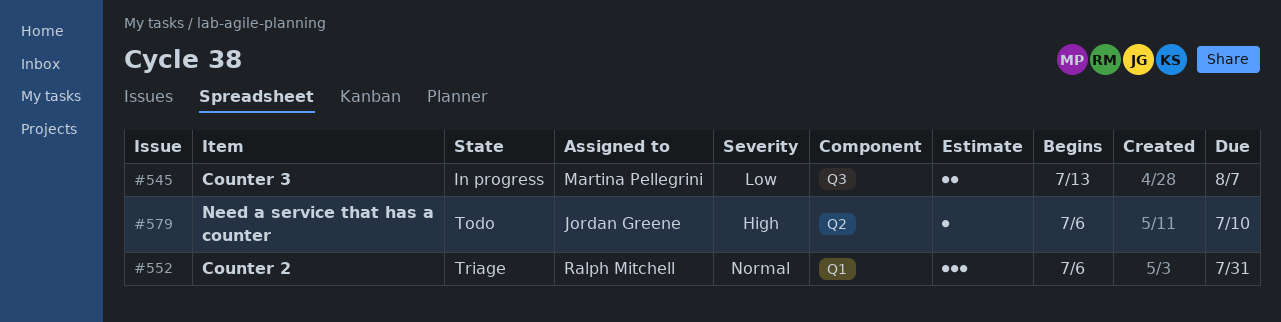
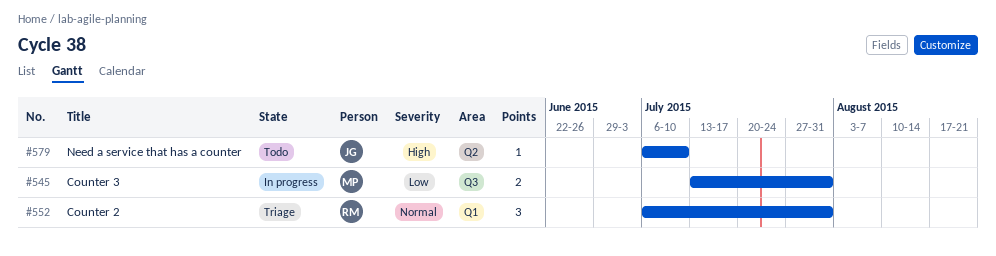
#545, due: Aug 7 -> Jul 31

